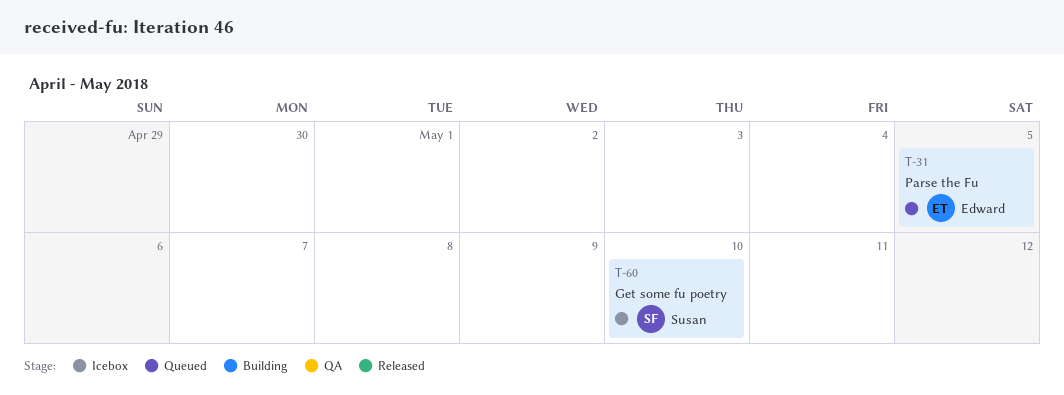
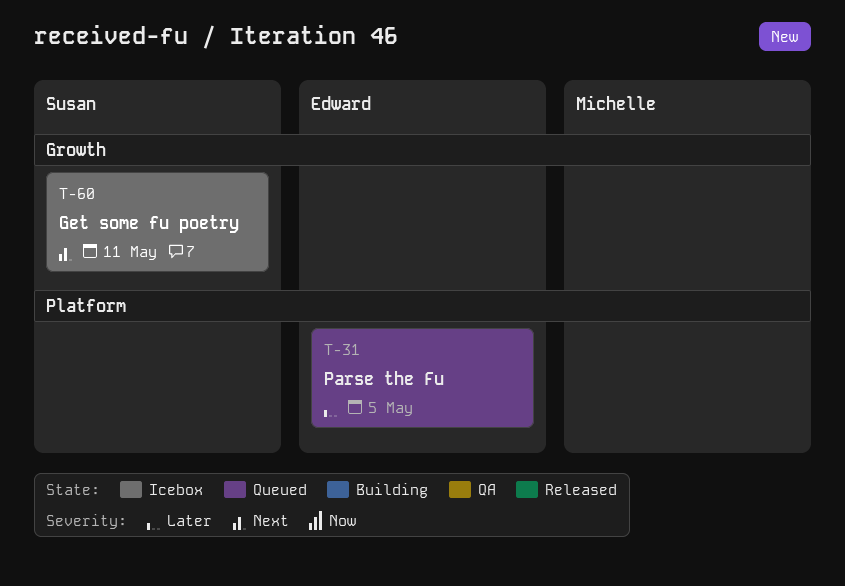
T-60, due: May 10 -> May 11

